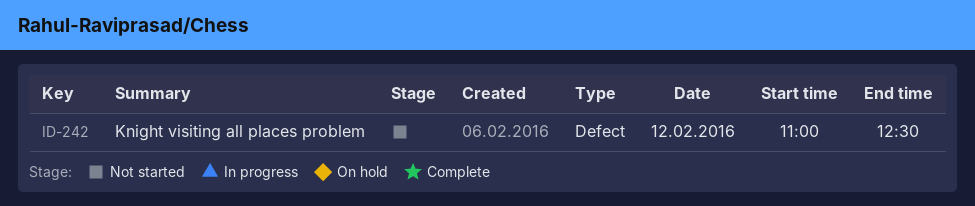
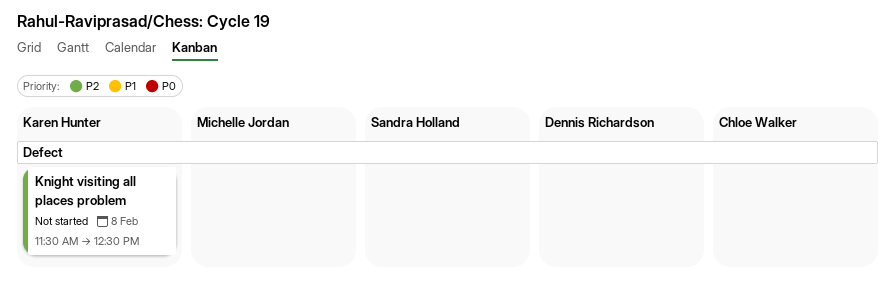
Knight visiting all places problem, day: Feb 12 -> Feb 8
Knight visiting all places problem, begins: 11:00 -> 11:30

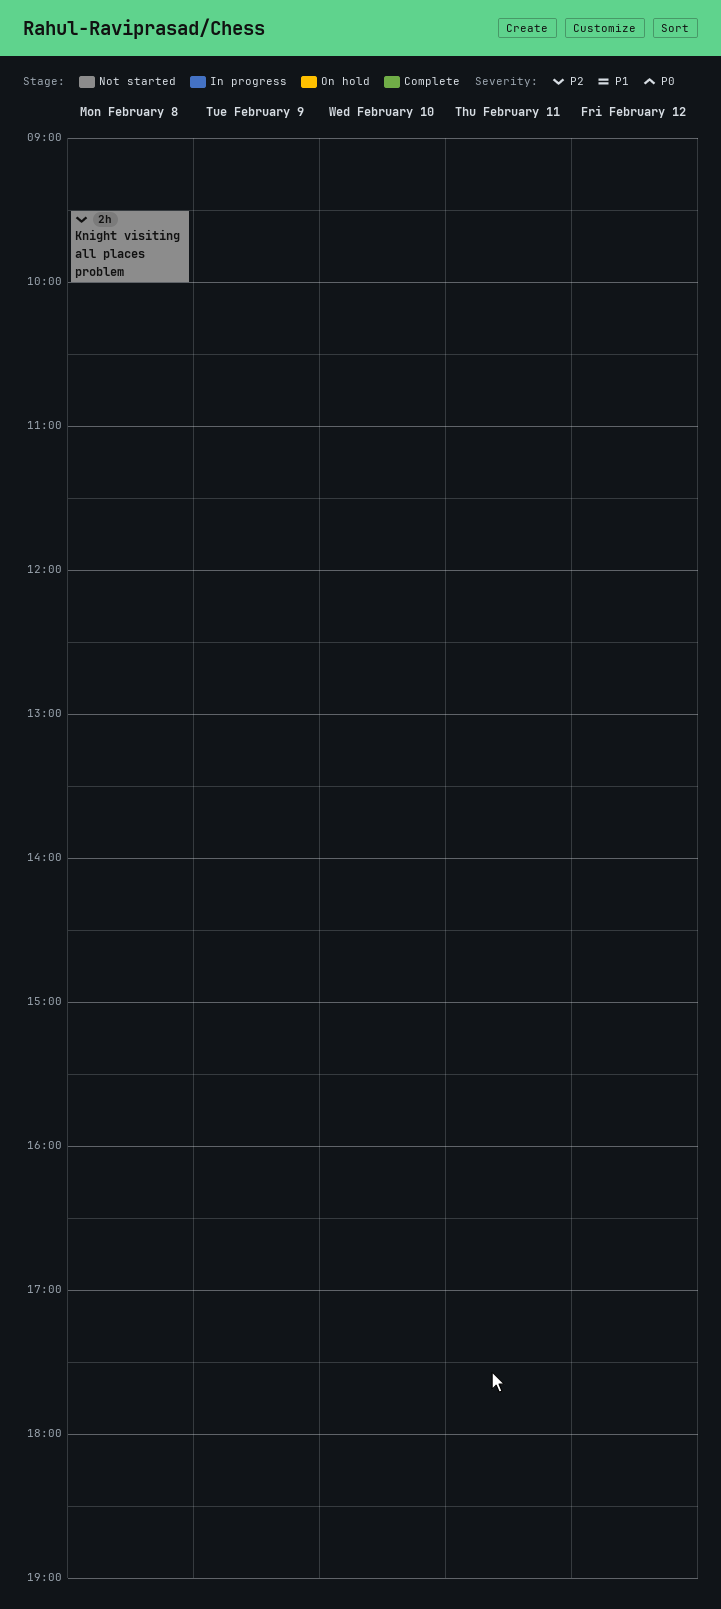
Knight visiting all places problem, begins: 11:30 -> 09:30
Knight visiting all places problem, ends: 12:30 -> 10:00

